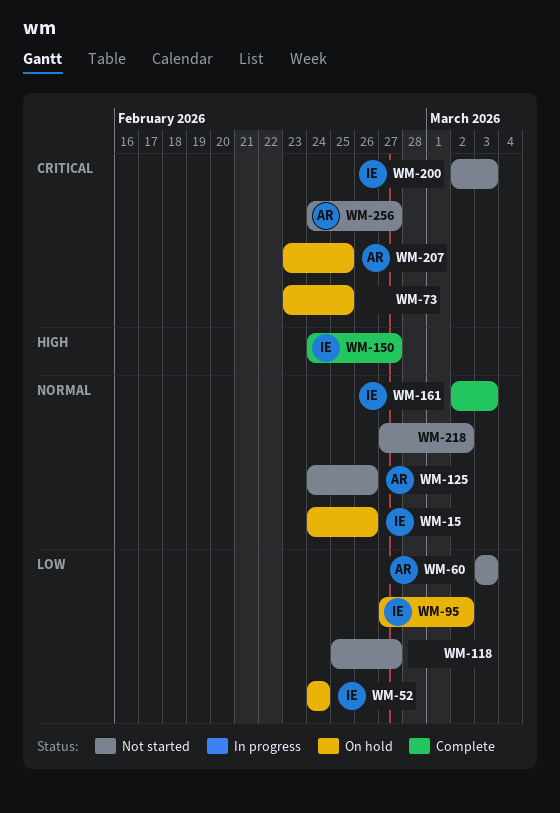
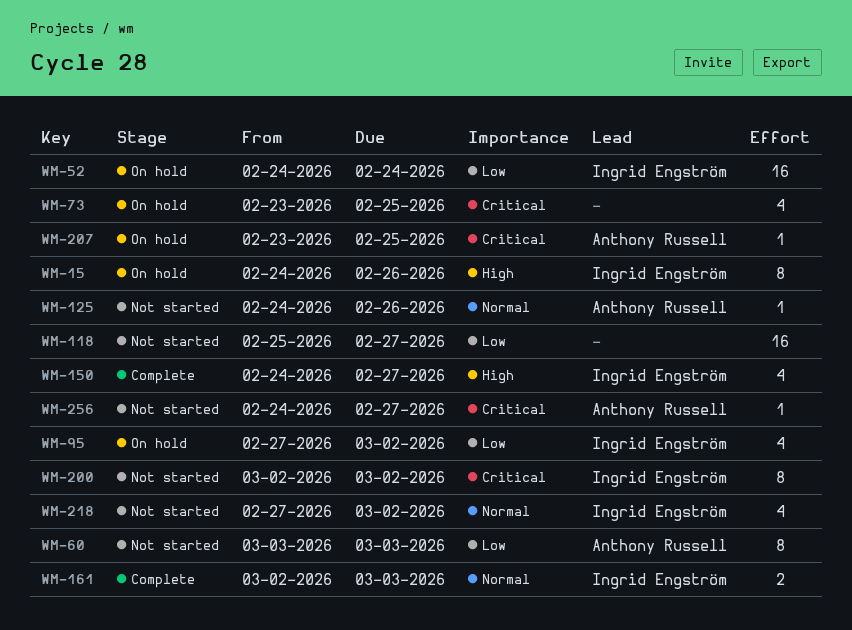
WM-15, priority: Normal -> High
WM-200, due: Mar 3 -> Mar 2
WM-218, owner: none -> Ingrid Engström

